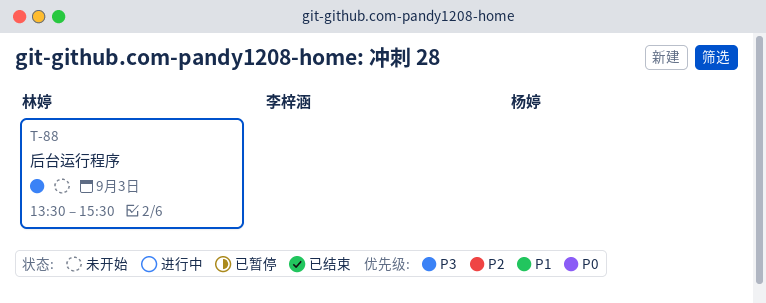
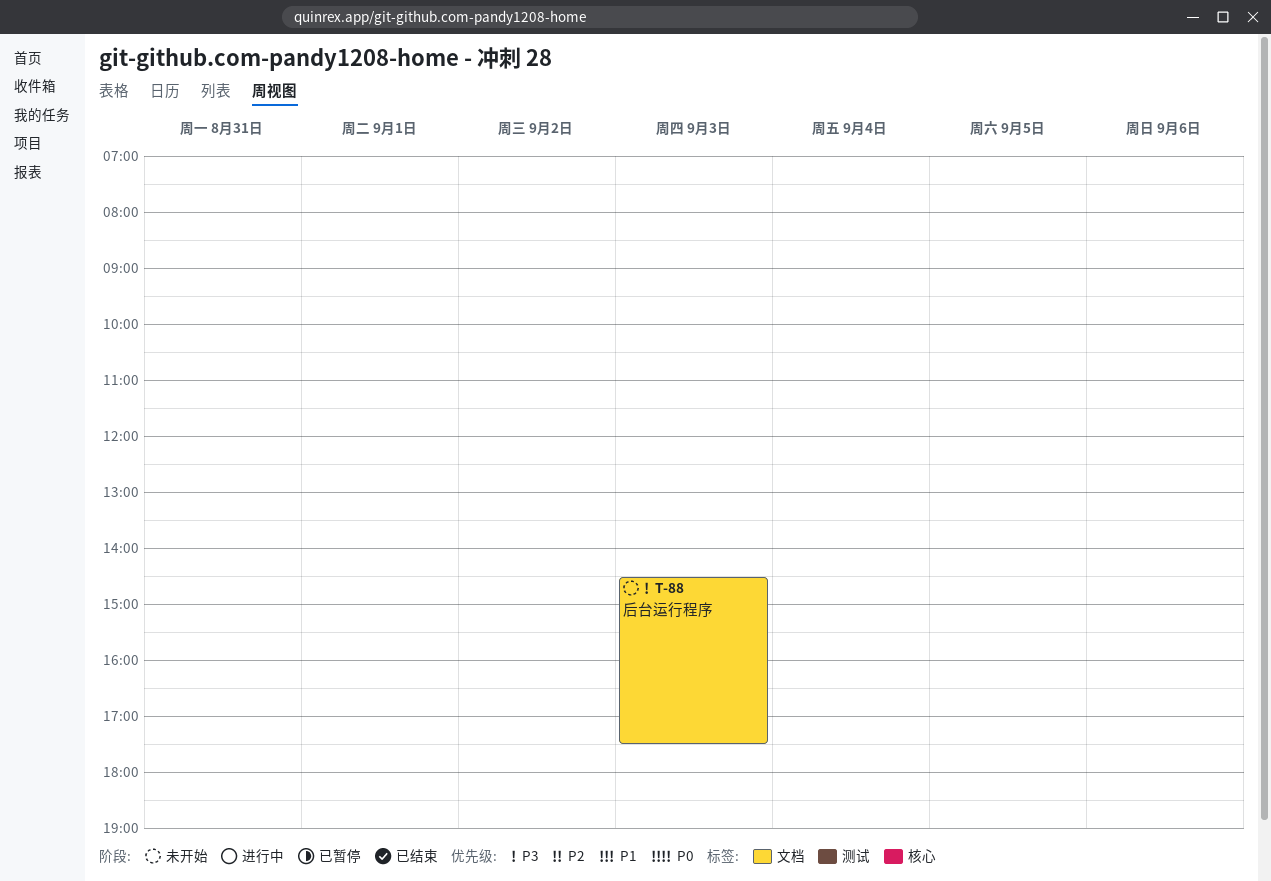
T-88, begins: 13:30 -> 14:30
T-88, ends: 15:30 -> 17:30

